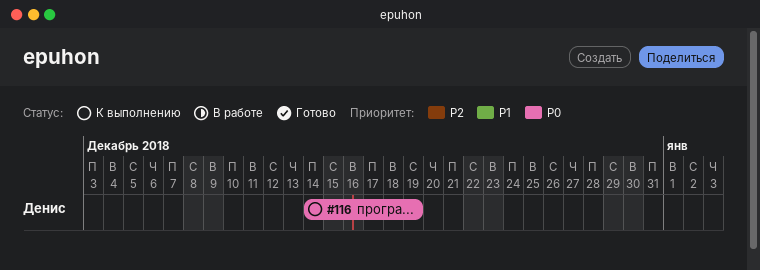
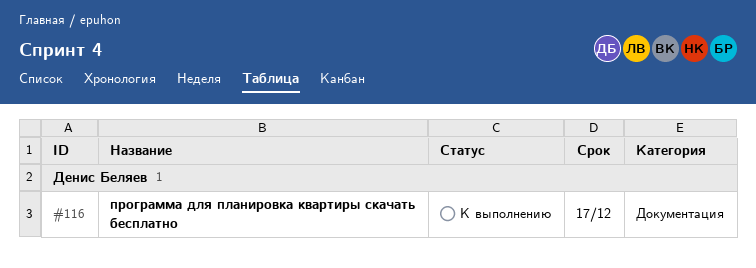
#116, due: Dec 19 -> Dec 17

